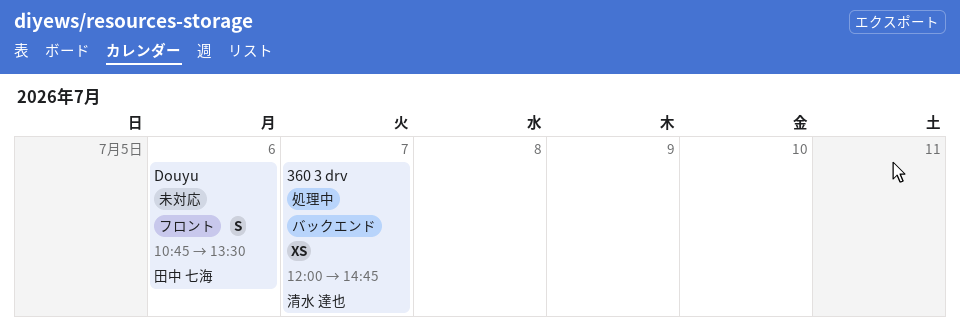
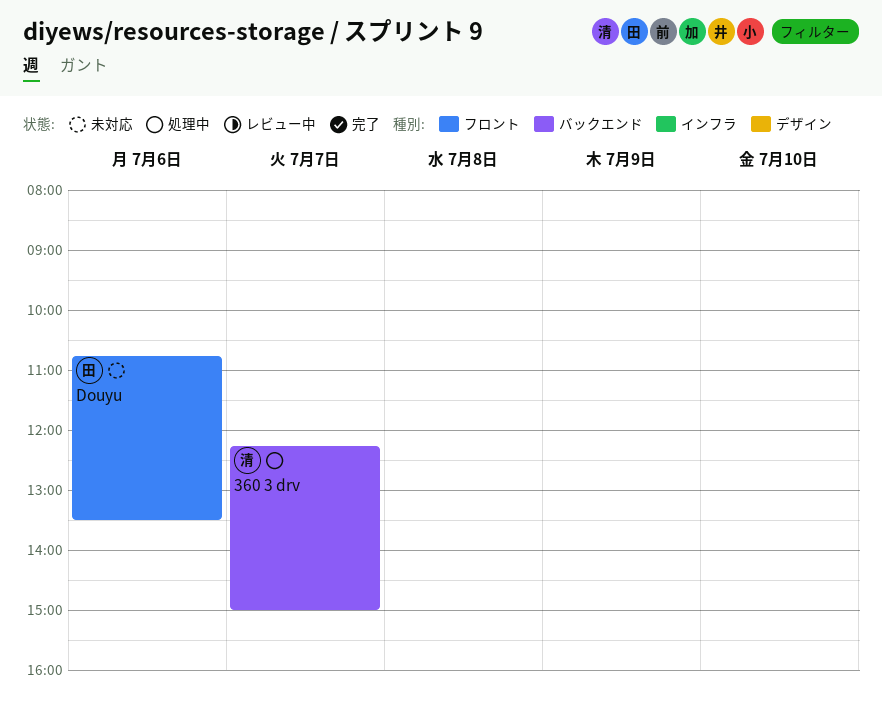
360 3 drv, begins: 12:00 -> 12:15
360 3 drv, ends: 14:45 -> 15:00

